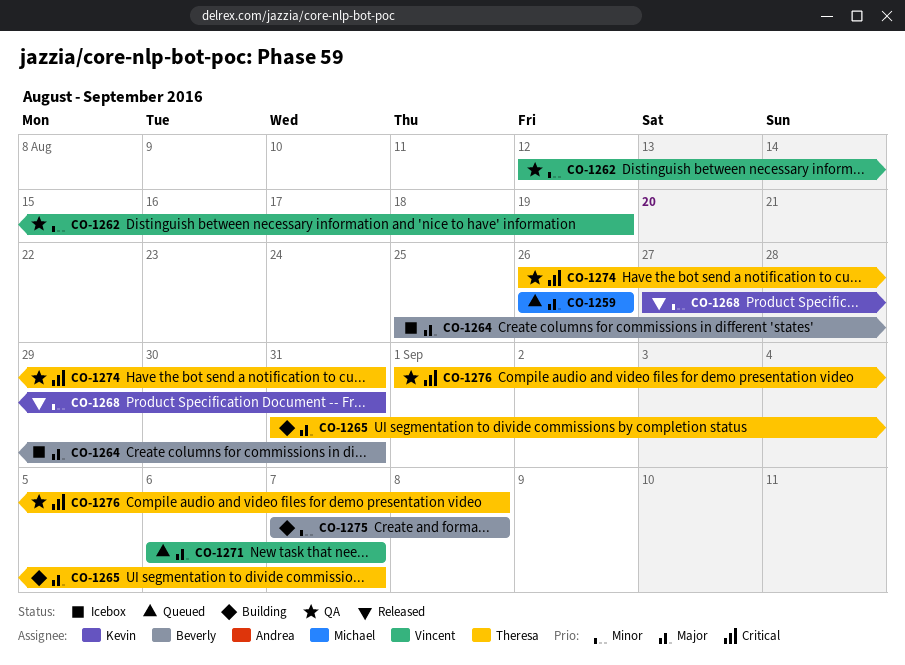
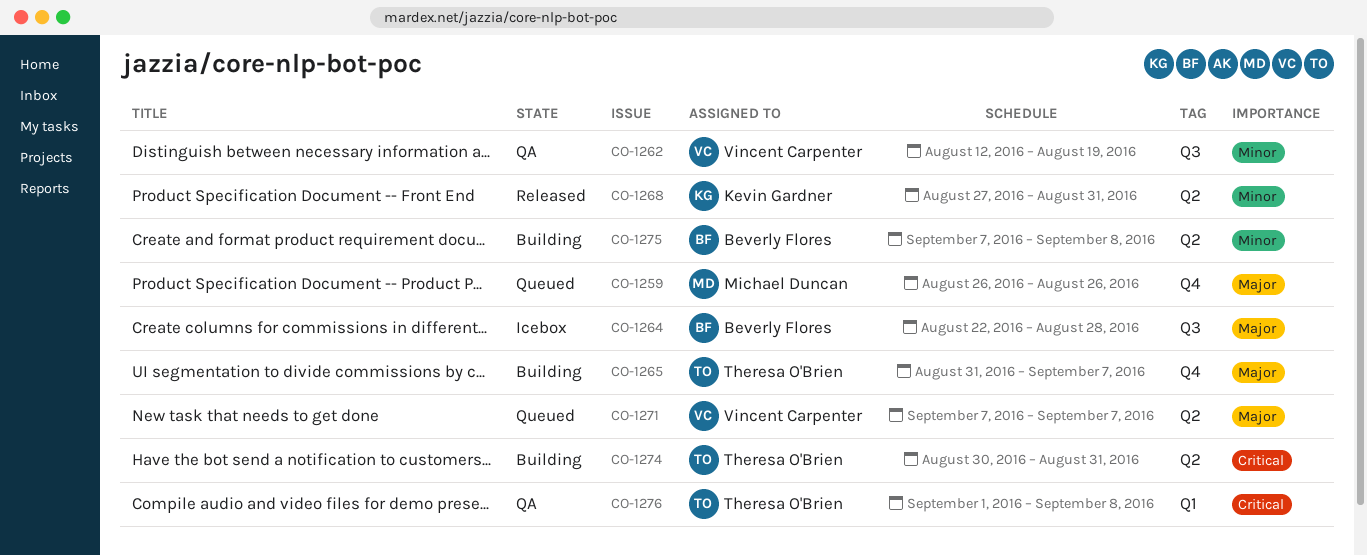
CO-1264, start: Aug 25 -> Aug 22
CO-1264, due: Aug 31 -> Aug 28
CO-1271, start: Sep 6 -> Sep 7
CO-1274, status: QA -> Building
CO-1274, start: Aug 26 -> Aug 30

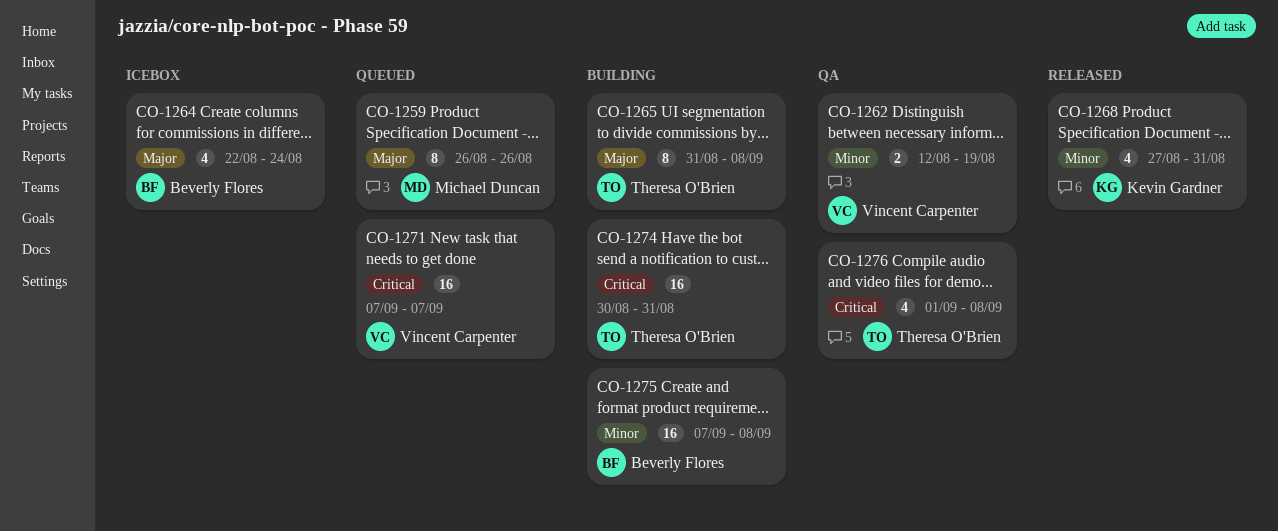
CO-1264, due: Aug 28 -> Aug 24
CO-1265, due: Sep 7 -> Sep 8
CO-1271, priority: Major -> Critical

